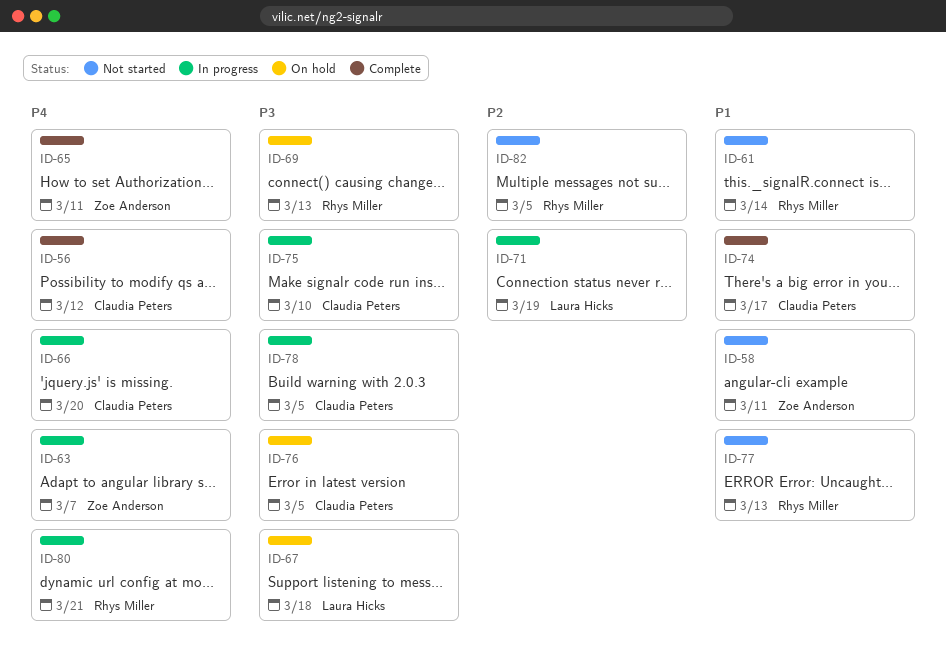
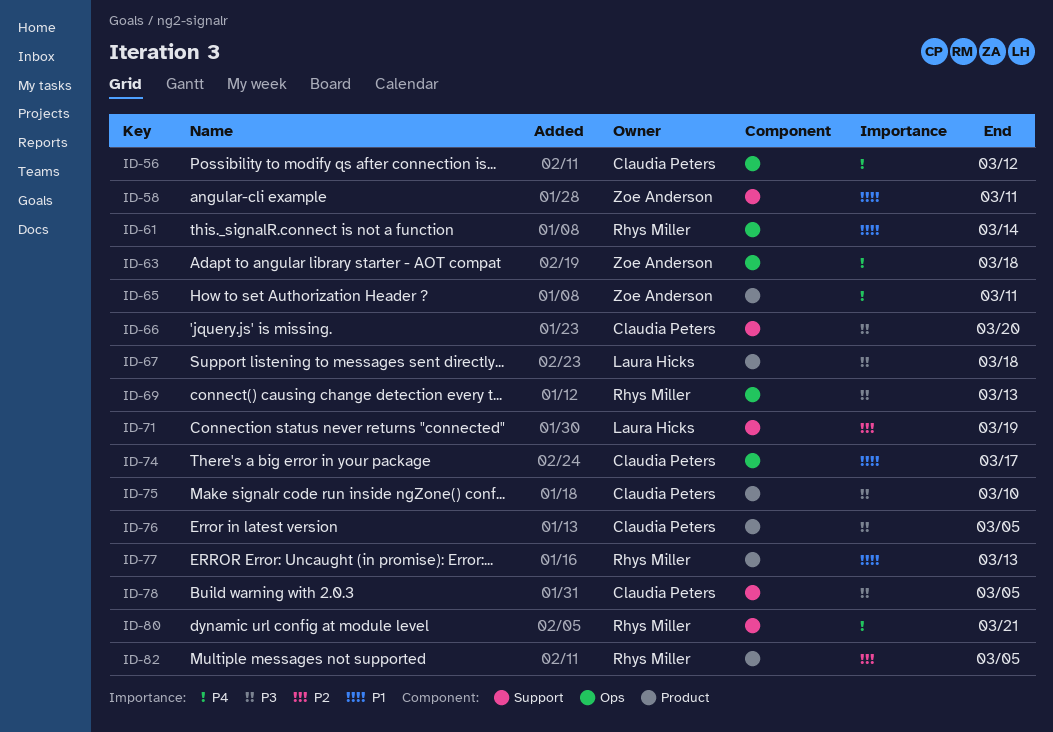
ID-63, due: Mar 7 -> Mar 18
ID-66, priority: P4 -> P3

